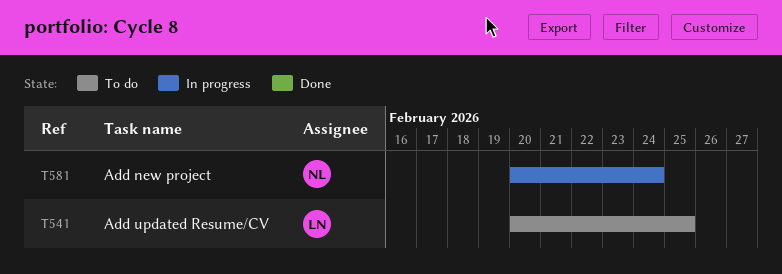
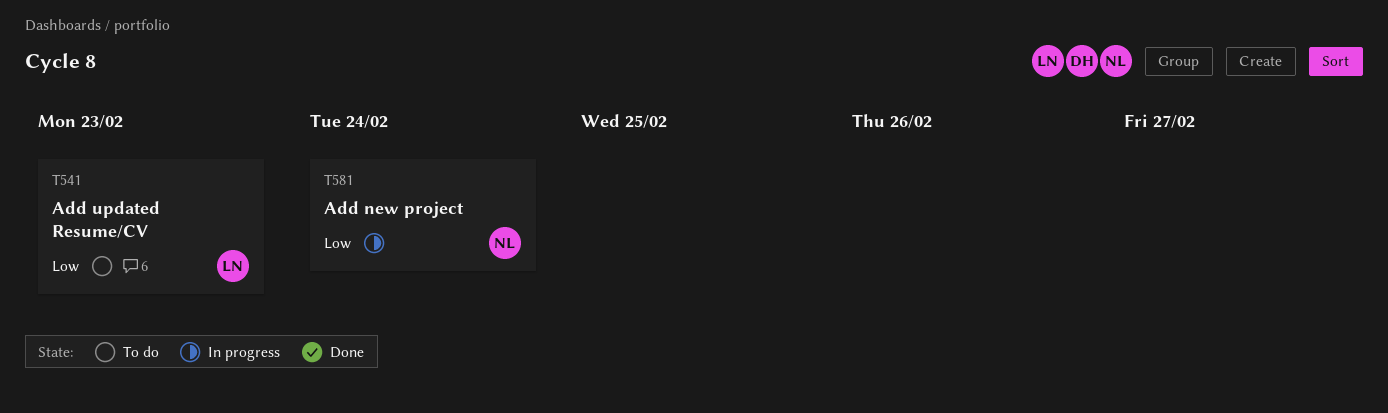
T541, due: Feb 25 -> Feb 23

